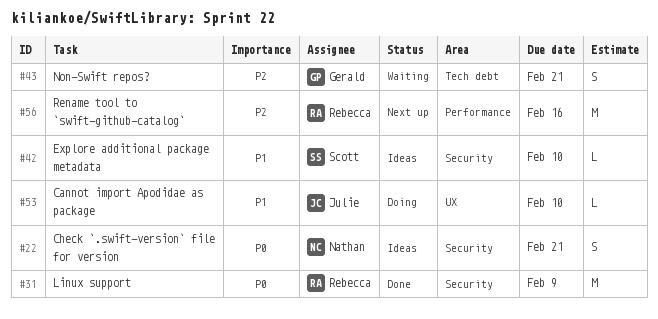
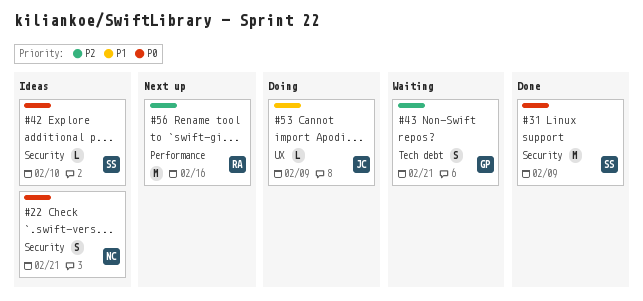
#31, owner: Rebecca -> Scott
#42, priority: P1 -> P0
#53, due: Feb 10 -> Feb 9

